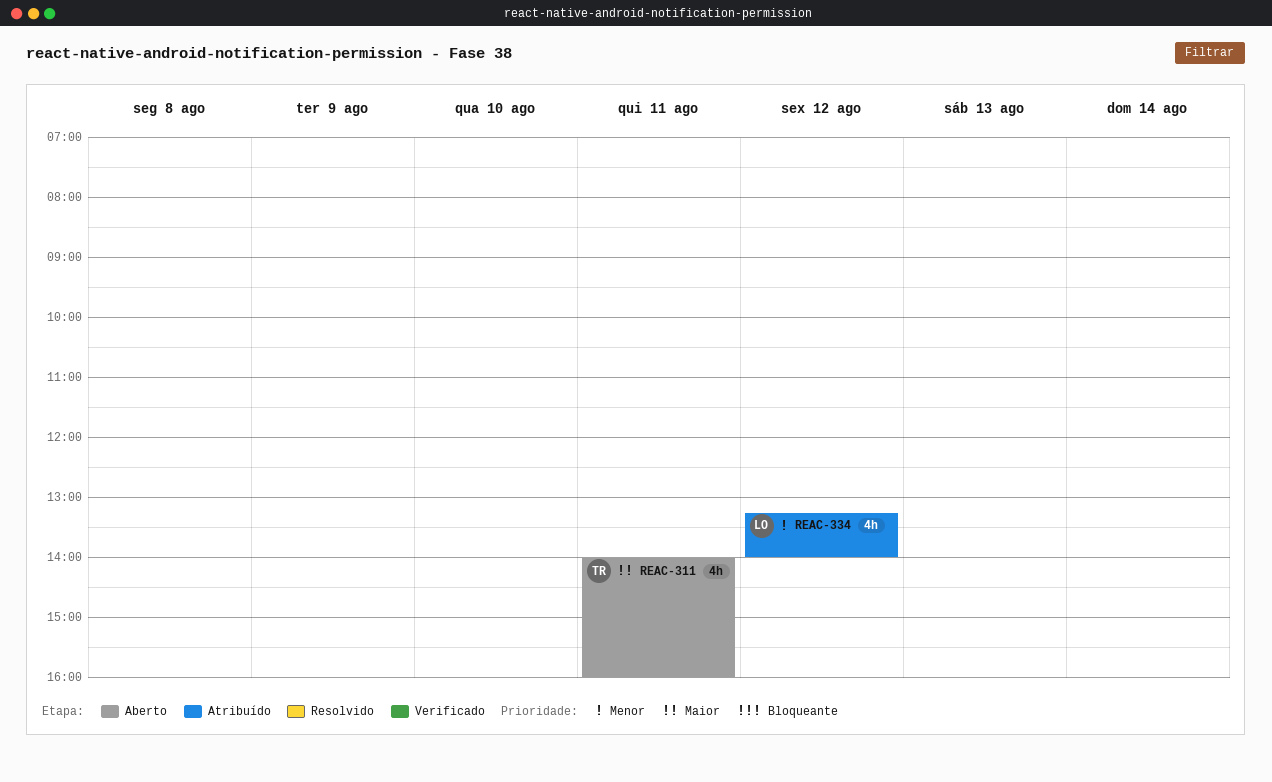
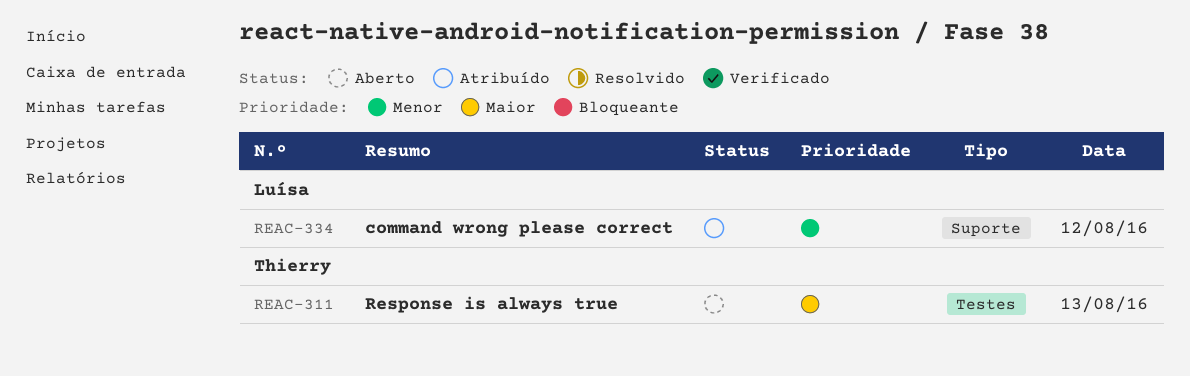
REAC-311, day: Aug 11 -> Aug 13

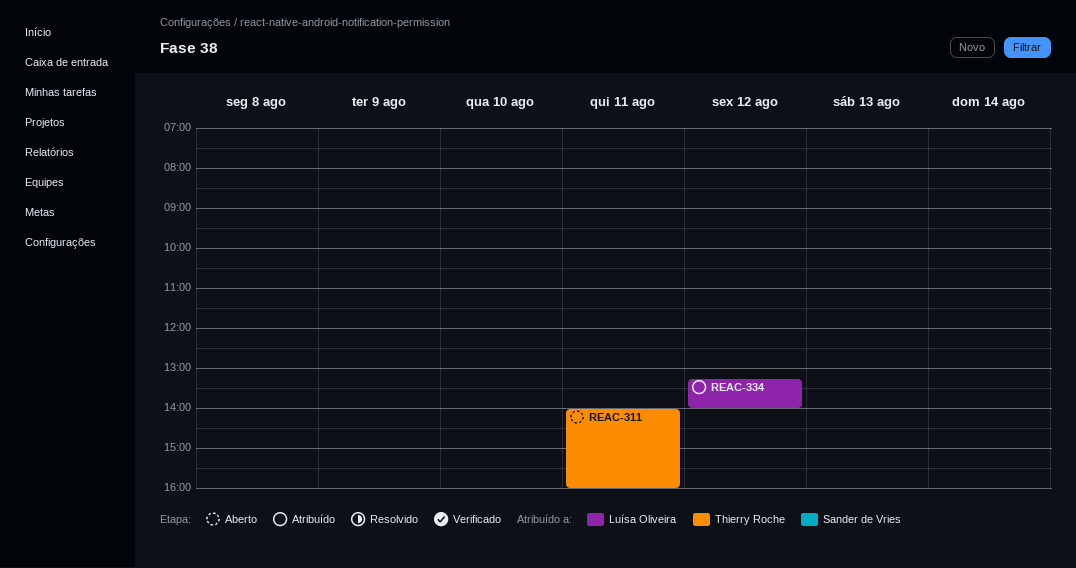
REAC-311, day: Aug 13 -> Aug 11

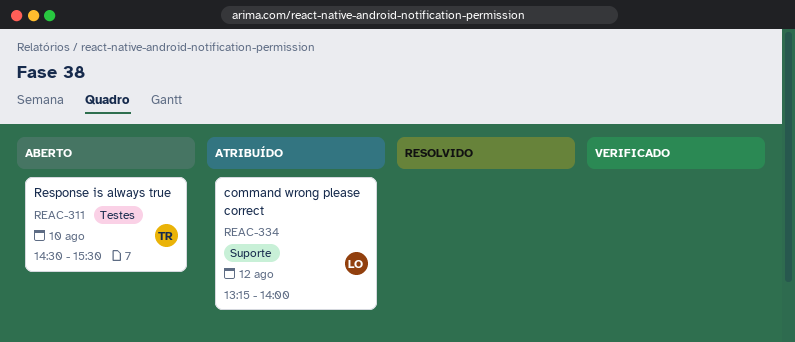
REAC-311, day: Aug 11 -> Aug 10
REAC-311, begins: 14:00 -> 14:30
REAC-311, ends: 16:00 -> 15:30

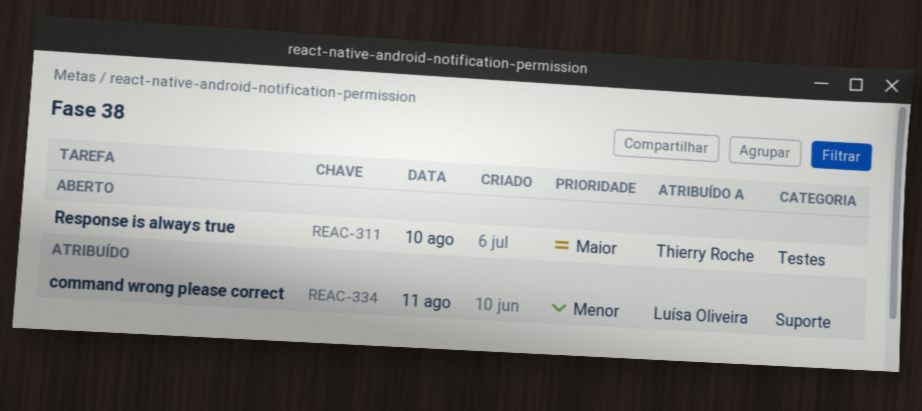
REAC-334, day: Aug 12 -> Aug 11

